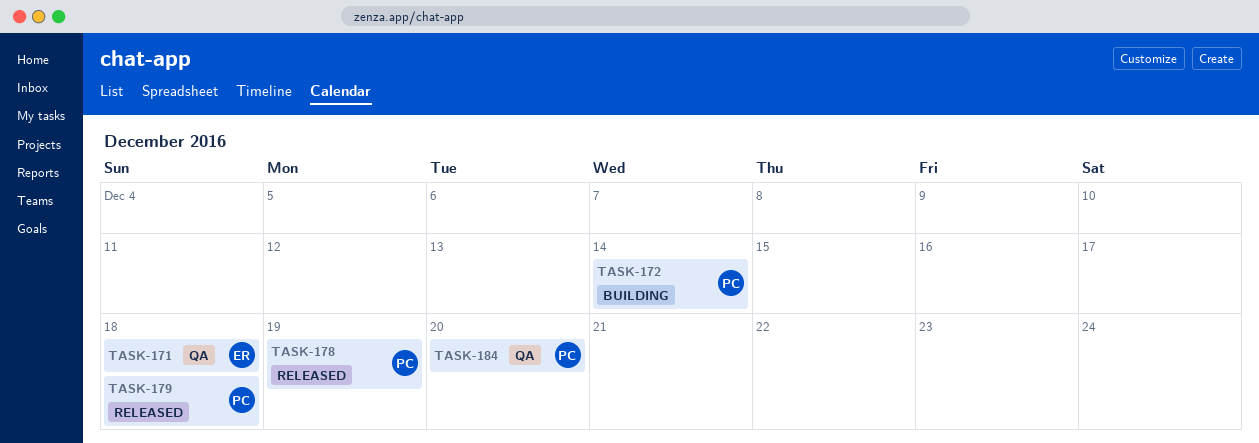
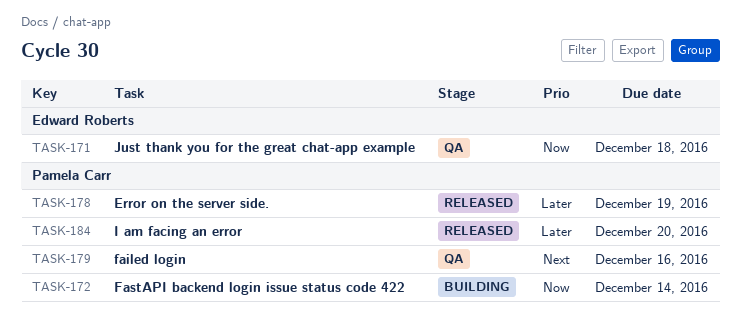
TASK-179, status: Released -> QA
TASK-179, due: Dec 18 -> Dec 16
TASK-184, status: QA -> Released

